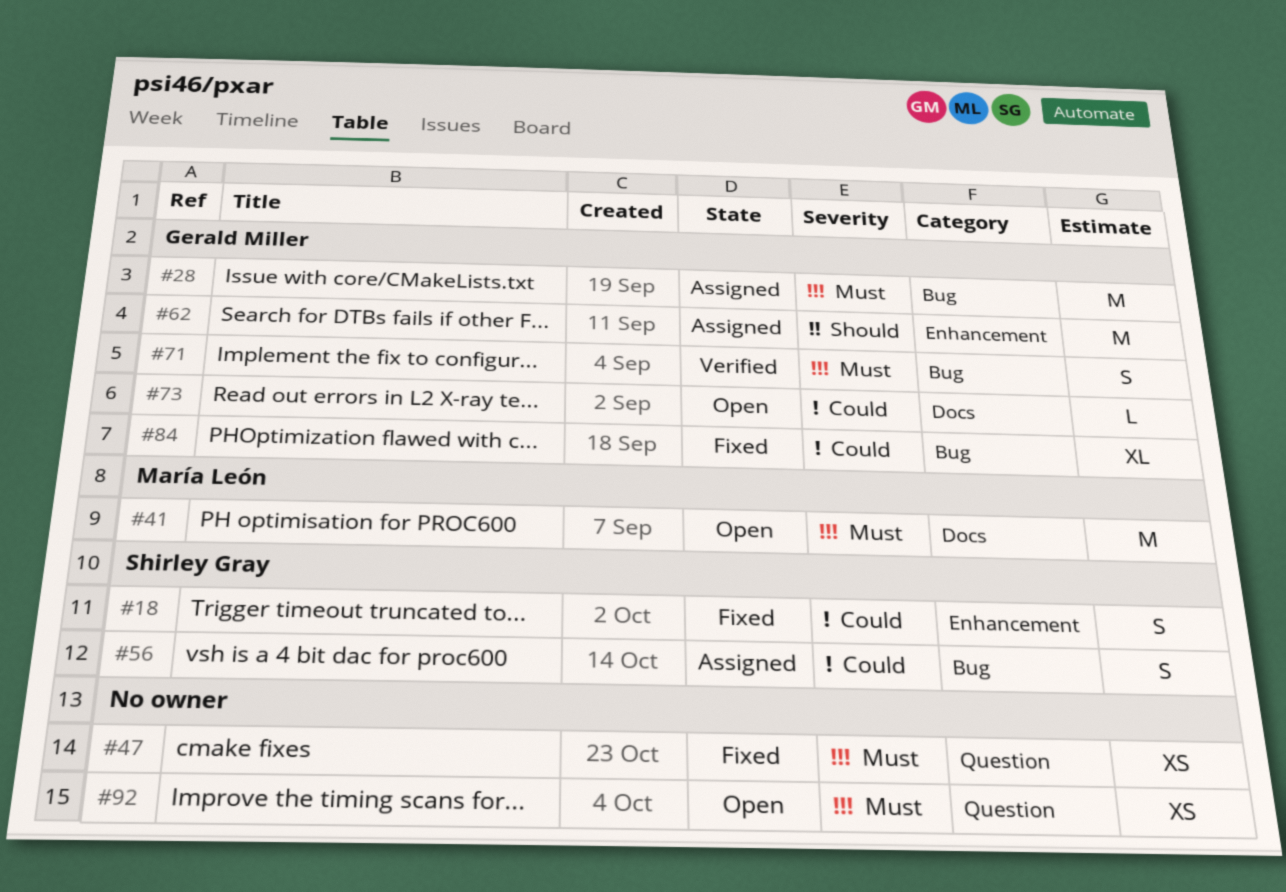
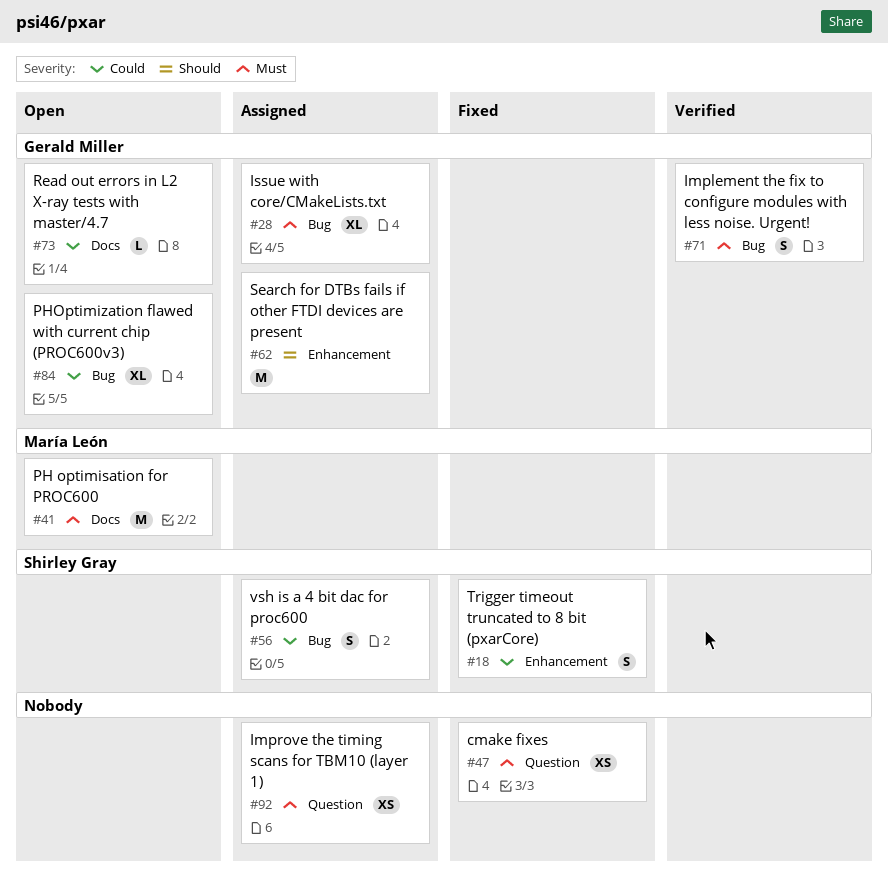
#28, estimate: M -> XL
#84, status: Fixed -> Open
#92, status: Open -> Assigned

